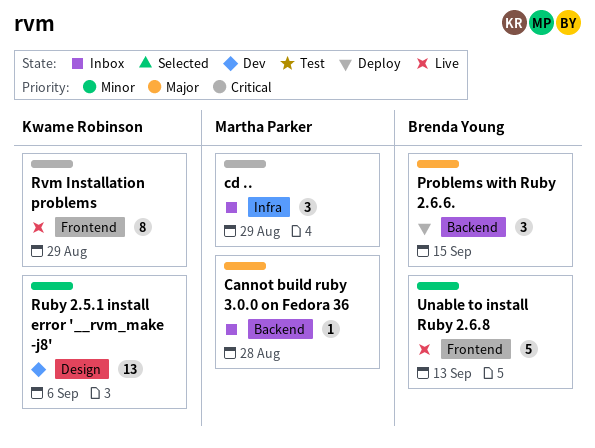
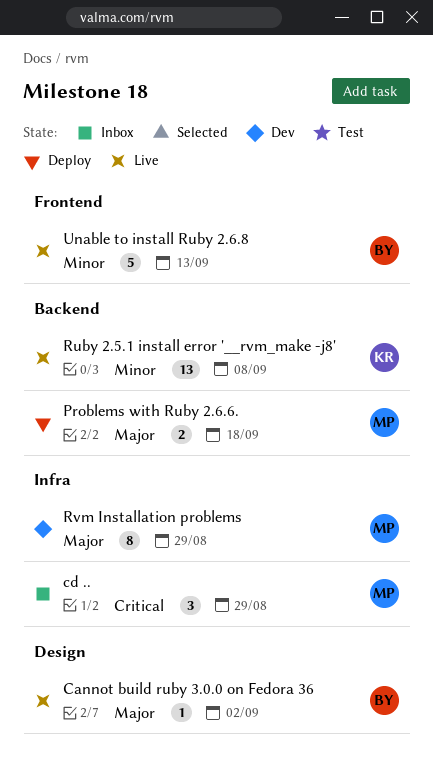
Cannot build ruby 3.0.0 on Fedora 36, status: Inbox -> Live
Cannot build ruby 3.0.0 on Fedora 36, owner: Martha Parker -> Brenda Young
Cannot build ruby 3.0.0 on Fedora 36, label: Backend -> Design
Cannot build ruby 3.0.0 on Fedora 36, due: Aug 28 -> Sep 2
Problems with Ruby 2.6.6., owner: Brenda Young -> Martha Parker
Problems with Ruby 2.6.6., estimate: 3 -> 2
Problems with Ruby 2.6.6., due: Sep 15 -> Sep 18
Ruby 2.5.1 install error '__rvm_make -j8', status: Dev -> Live
Ruby 2.5.1 install error '__rvm_make -j8', label: Design -> Backend
Ruby 2.5.1 install error '__rvm_make -j8', due: Sep 6 -> Sep 8
Rvm Installation problems, status: Live -> Dev
Rvm Installation problems, owner: Kwame Robinson -> Martha Parker
Rvm Installation problems, priority: Critical -> Major
Rvm Installation problems, label: Frontend -> Infra

